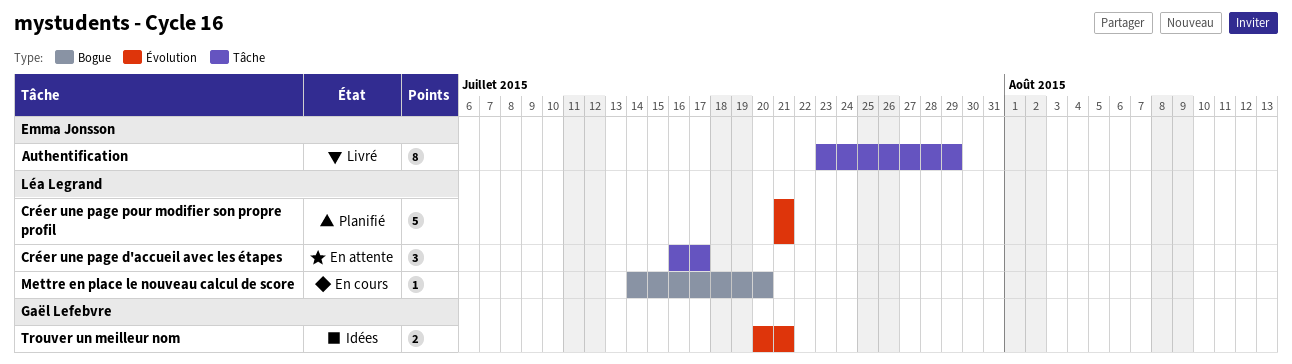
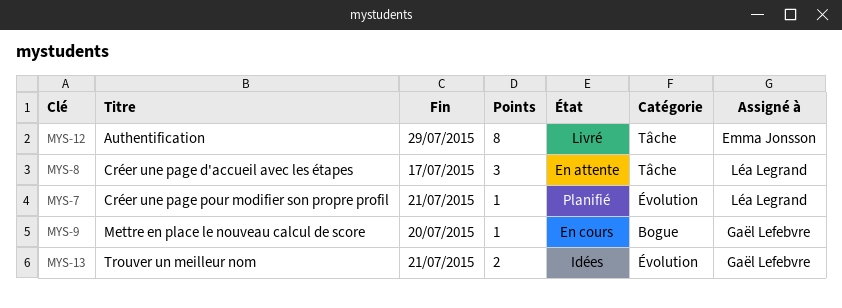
Créer une page pour modifier son propre profil, estimate: 5 -> 1
Mettre en place le nouveau calcul de score, owner: Léa Legrand -> Gaël Lefebvre

